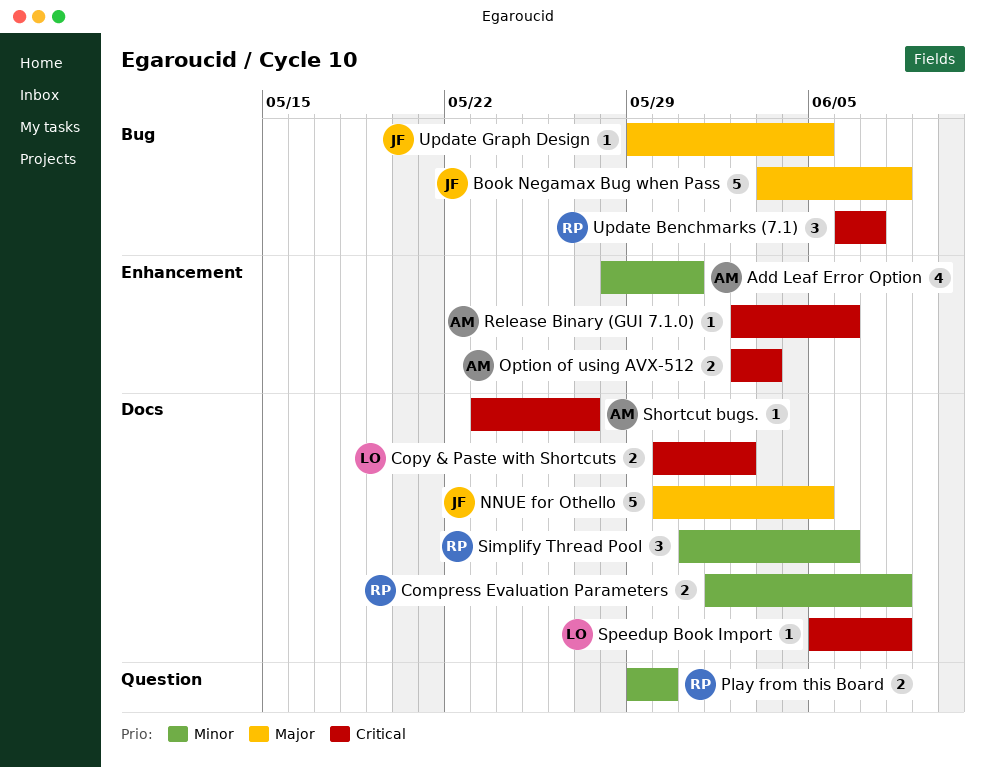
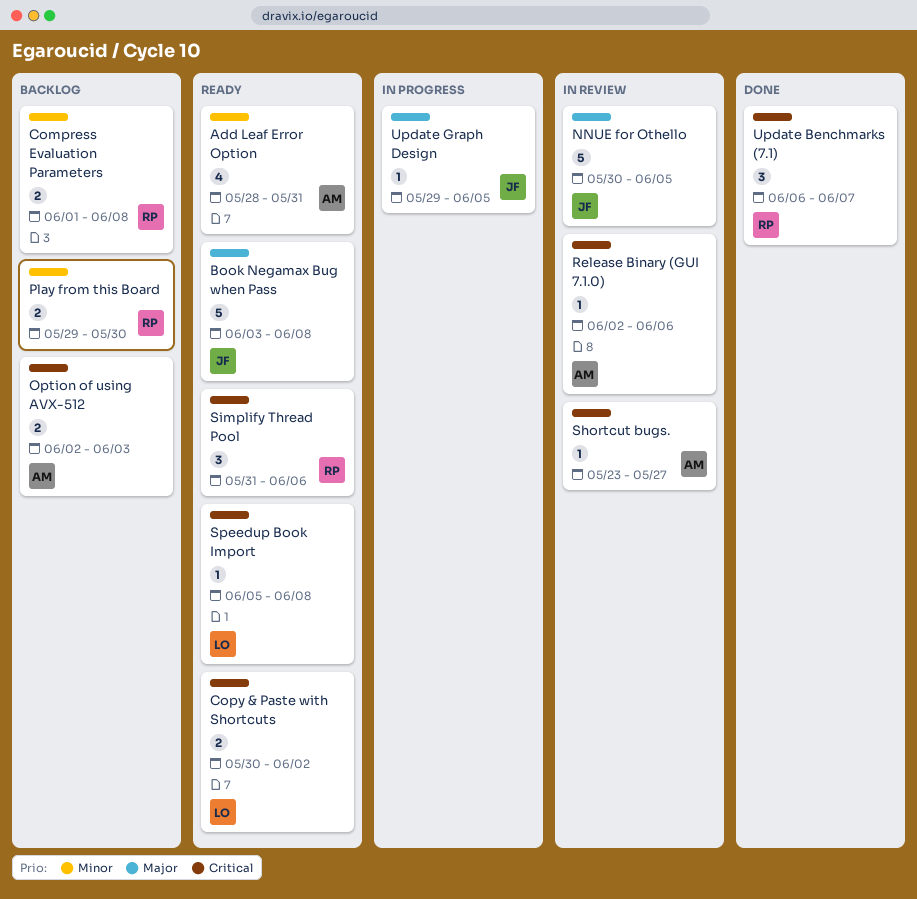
Simplify Thread Pool, priority: Minor -> Critical

